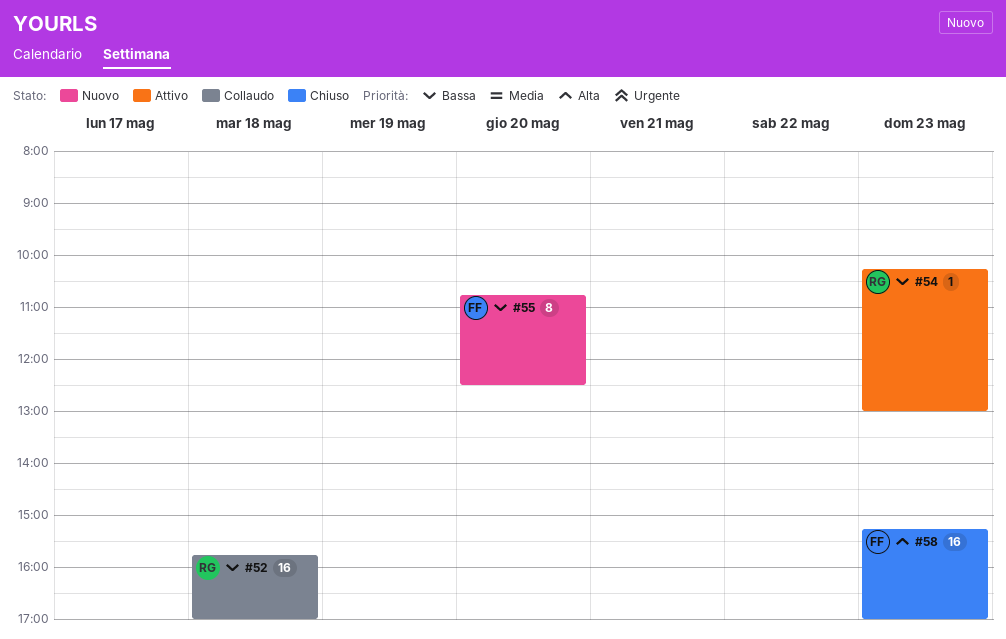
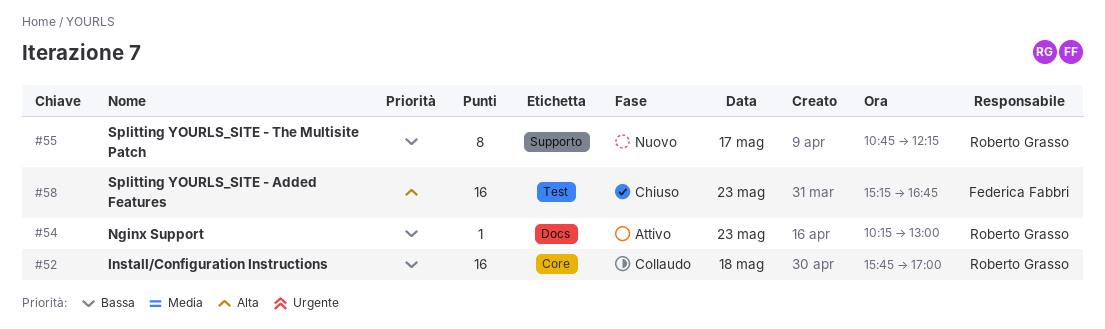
#55, owner: Federica Fabbri -> Roberto Grasso
#55, day: May 20 -> May 17
#55, ends: 12:30 -> 12:15
#58, ends: 17:00 -> 16:45

